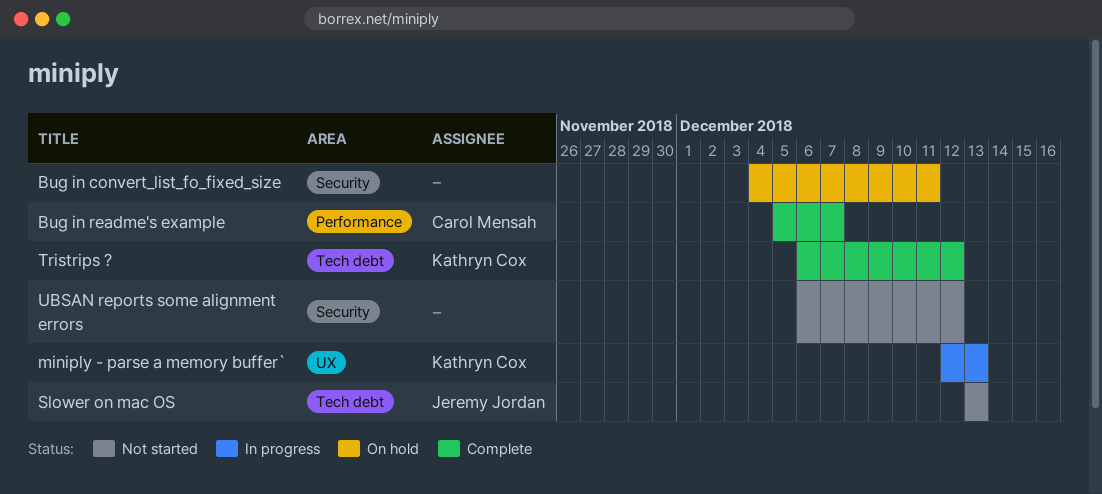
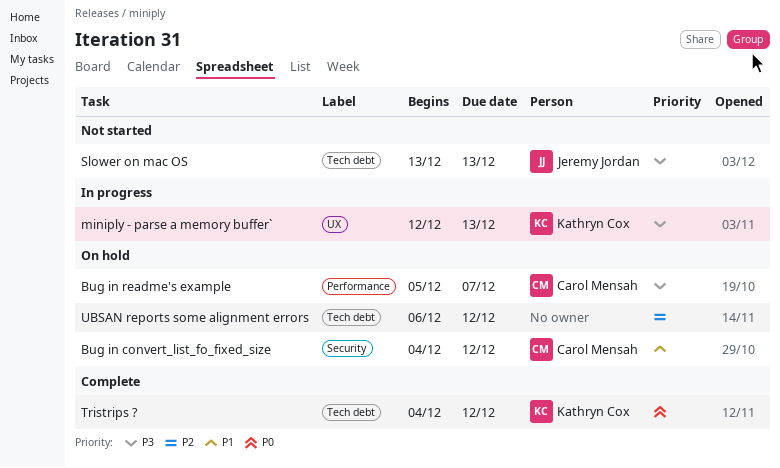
Bug in convert_list_fo_fixed_size, owner: none -> Carol Mensah
Bug in convert_list_fo_fixed_size, due: Dec 11 -> Dec 12
Bug in readme's example, status: Complete -> On hold
Tristrips ?, start: Dec 6 -> Dec 4
UBSAN reports some alignment errors, status: Not started -> On hold
UBSAN reports some alignment errors, label: Security -> Tech debt

